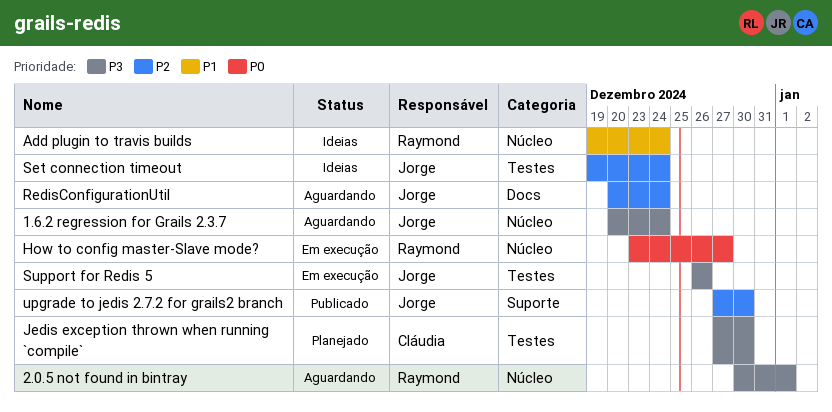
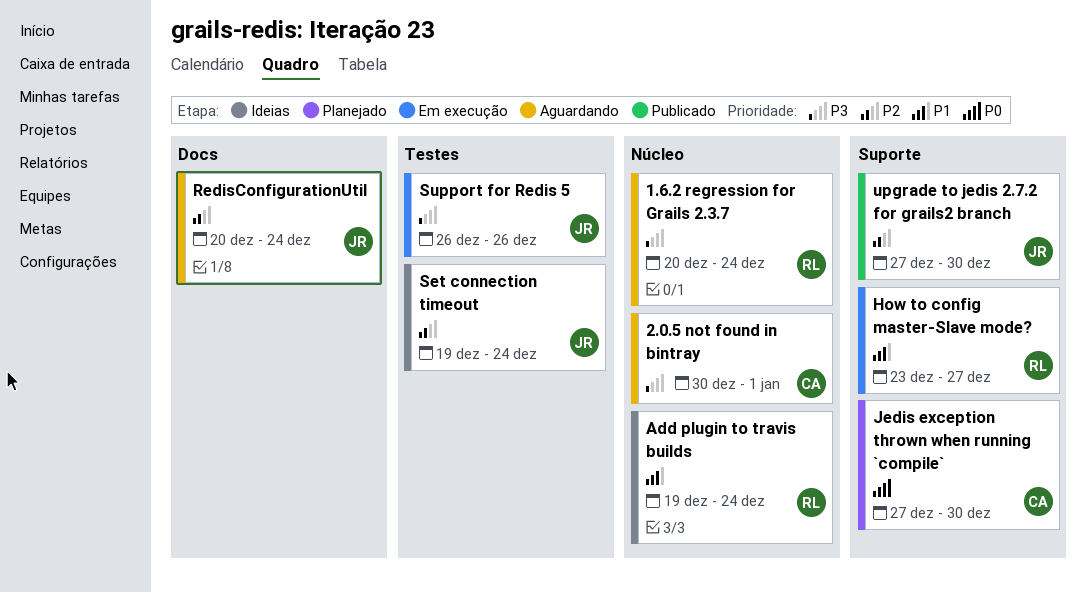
1.6.2 regression for Grails 2.3.7, owner: Jorge -> Raymond
2.0.5 not found in bintray, owner: Raymond -> Cláudia
How to config master-Slave mode?, priority: P0 -> P1
How to config master-Slave mode?, label: Núcleo -> Suporte
Jedis exception thrown when running `compile`, priority: P3 -> P0
Jedis exception thrown when running `compile`, label: Testes -> Suporte

